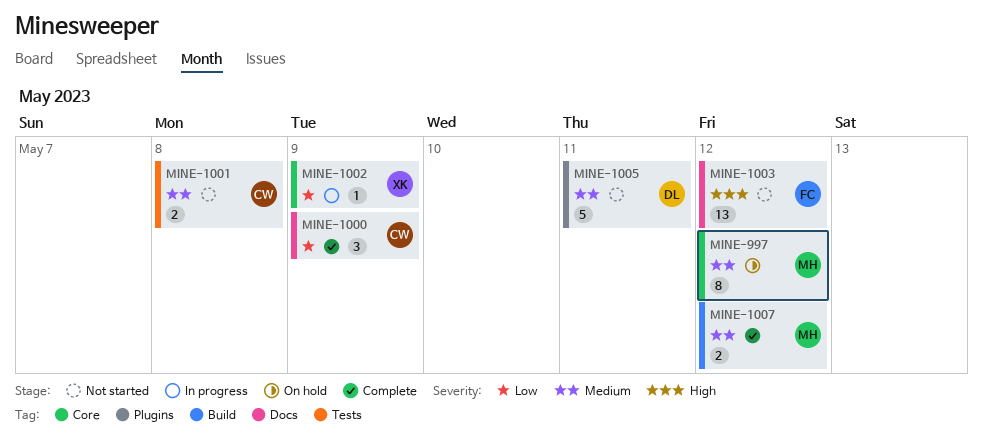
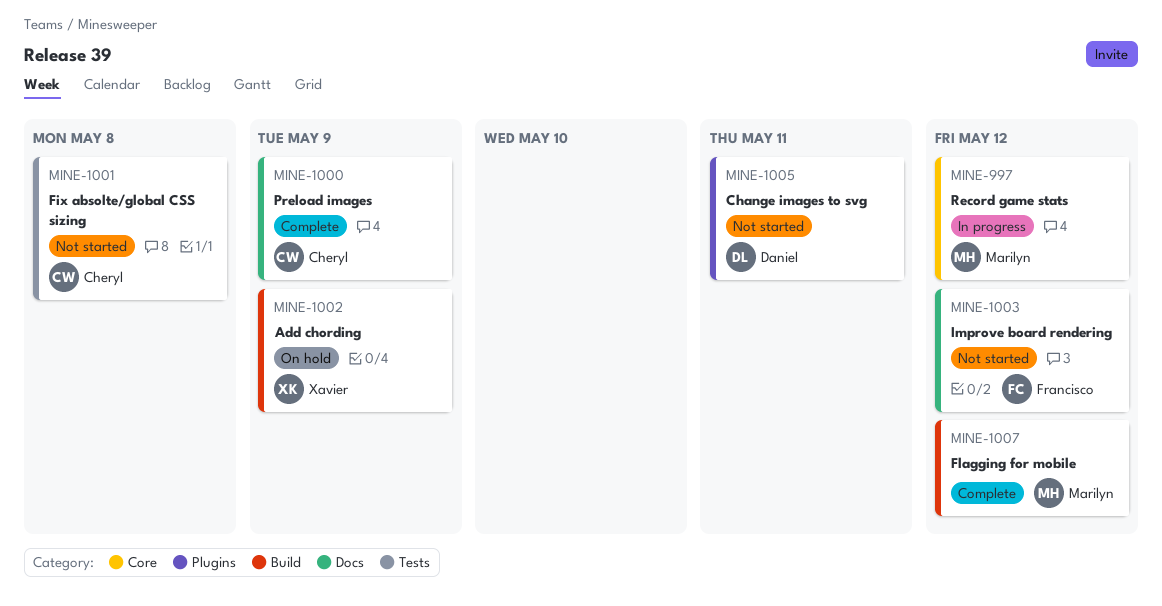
MINE-997, status: On hold -> In progress
MINE-1002, status: In progress -> On hold
MINE-1002, label: Core -> Build

